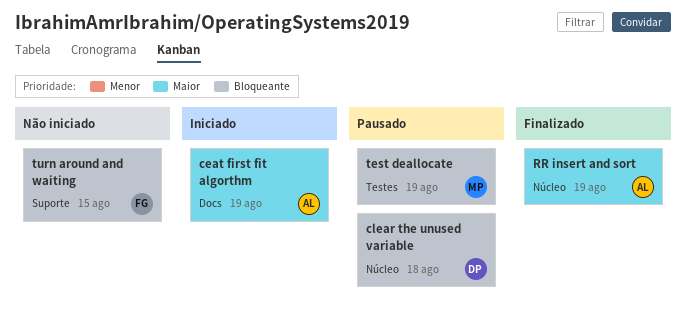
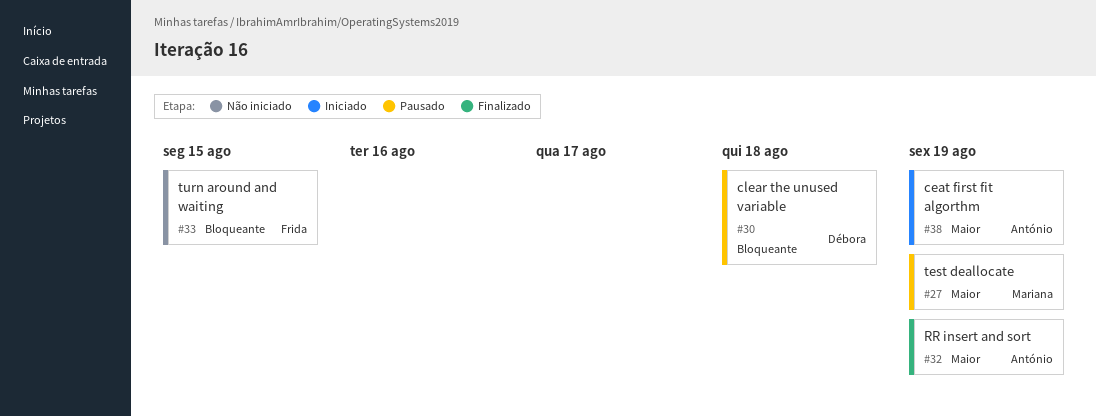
test deallocate, priority: Bloqueante -> Maior

